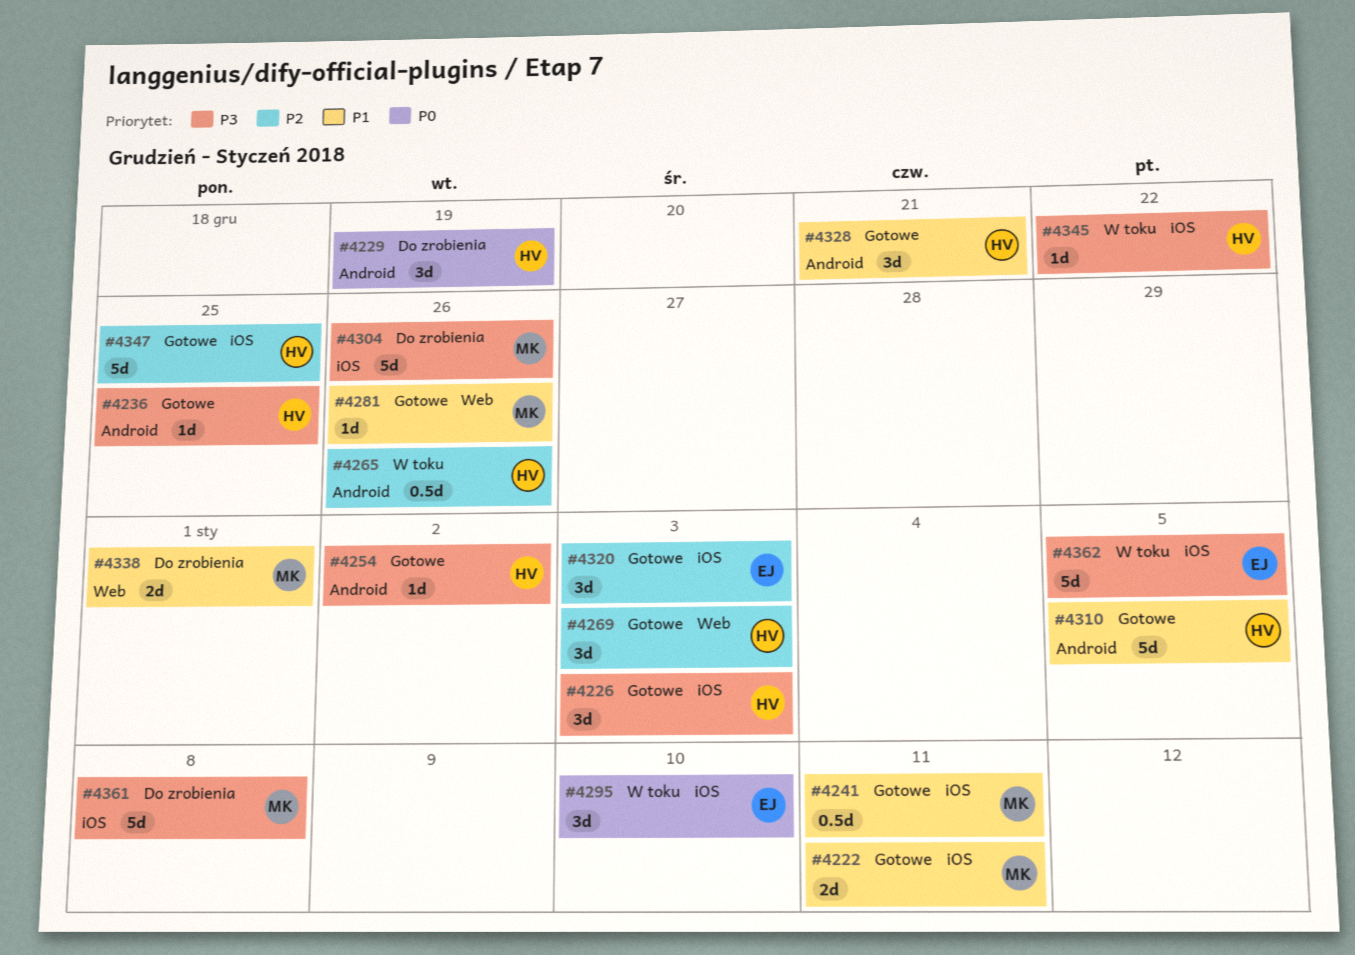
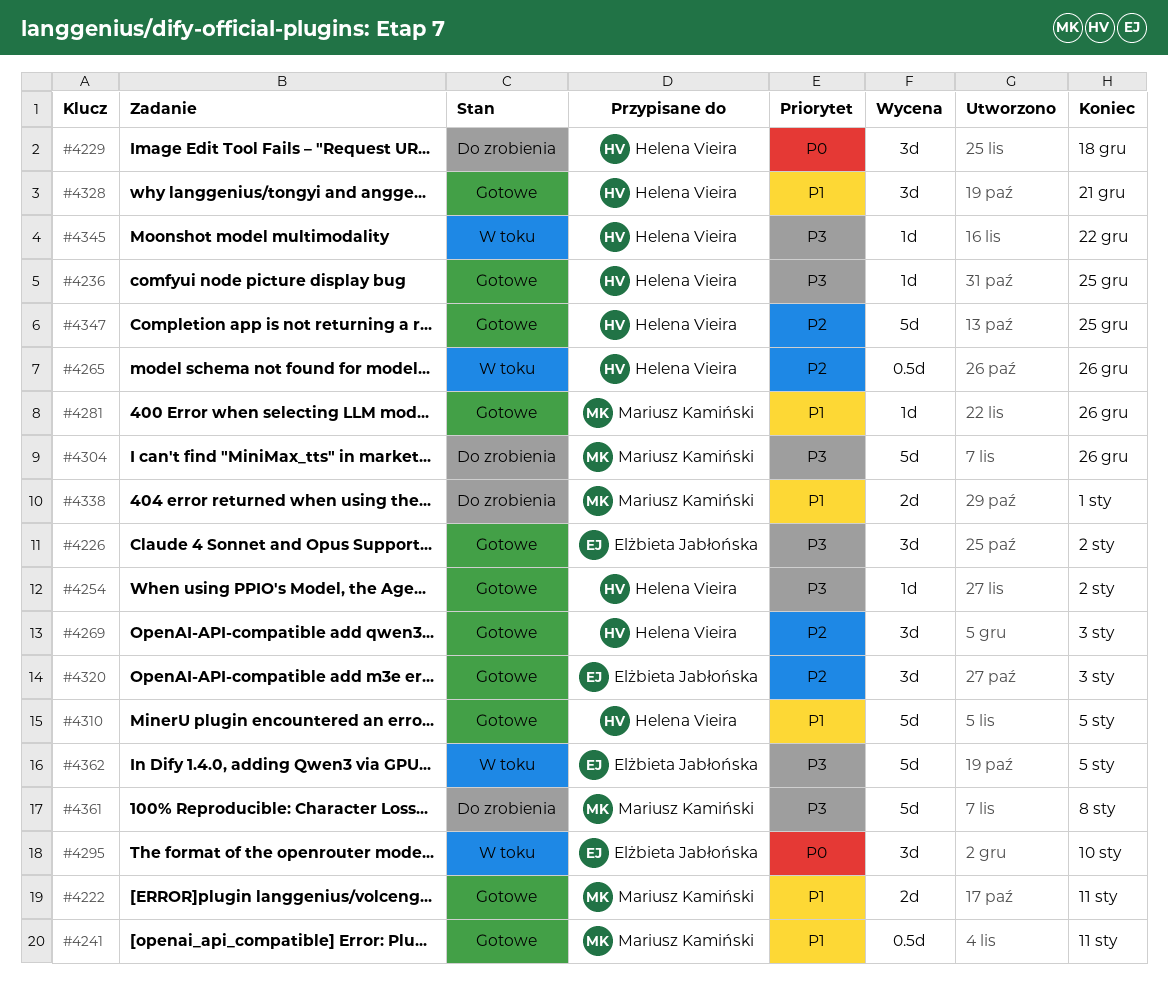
#4226, owner: Helena Vieira -> Elżbieta Jabłońska
#4226, due: Jan 3 -> Jan 2
#4229, due: Dec 19 -> Dec 18

